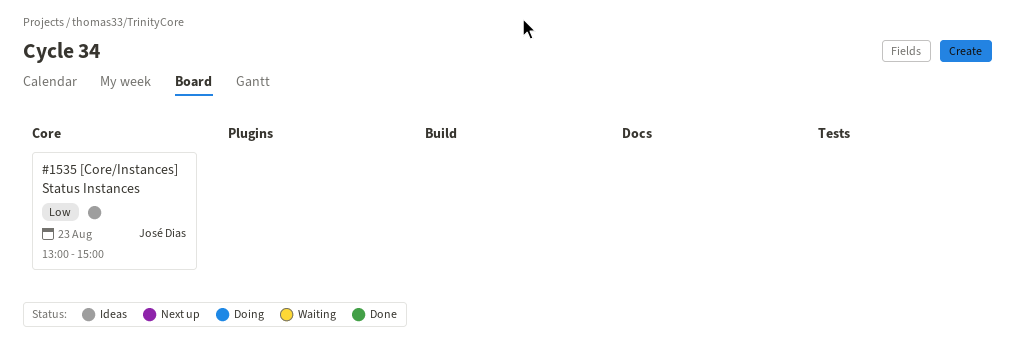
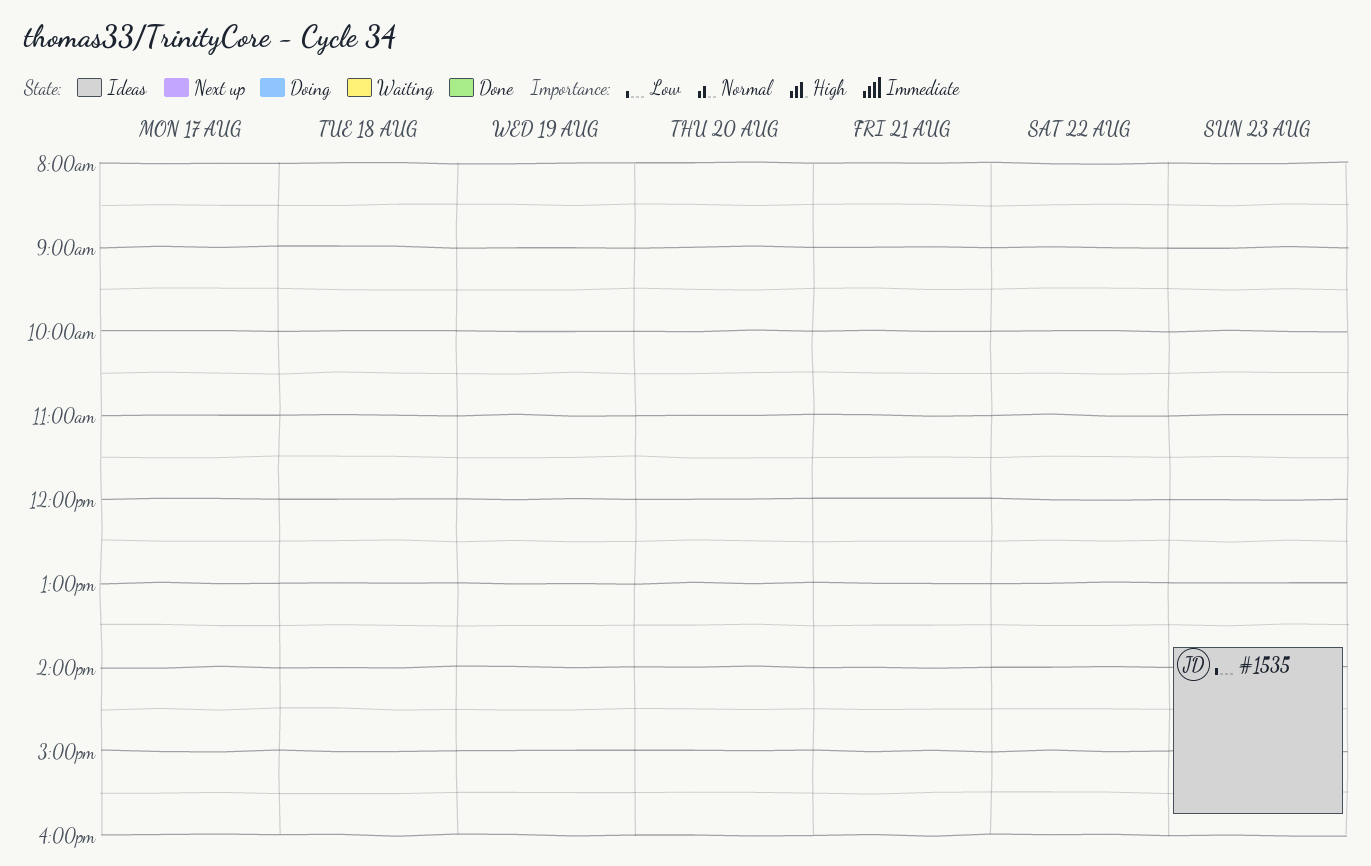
#1535, begins: 13:00 -> 13:45
#1535, ends: 15:00 -> 15:45

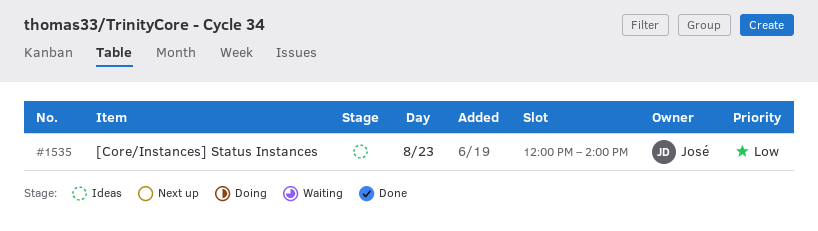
#1535, begins: 13:45 -> 12:00
#1535, ends: 15:45 -> 14:00

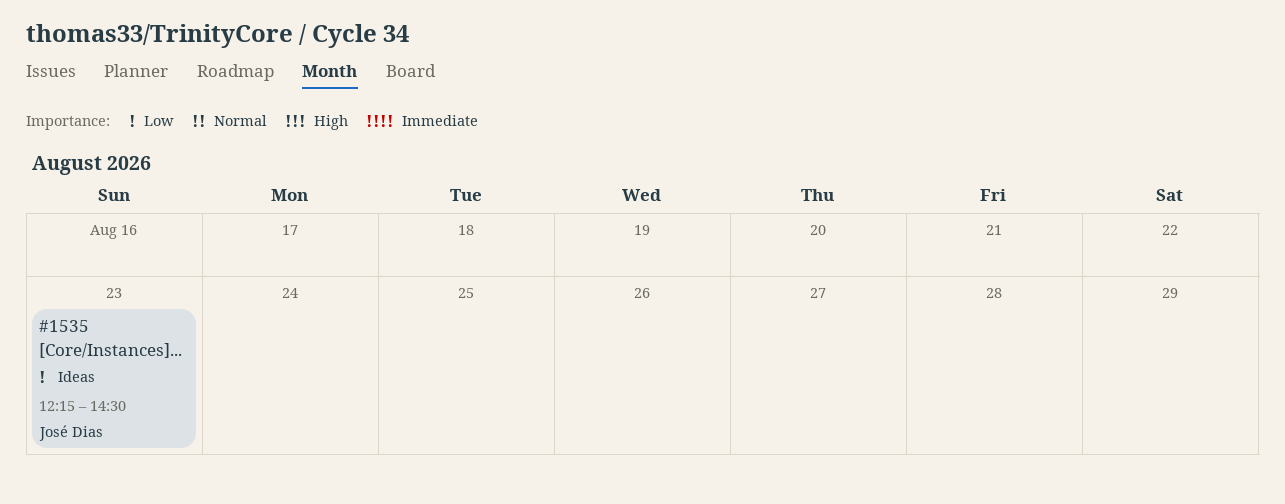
#1535, begins: 12:00 -> 12:15
#1535, ends: 14:00 -> 14:30

